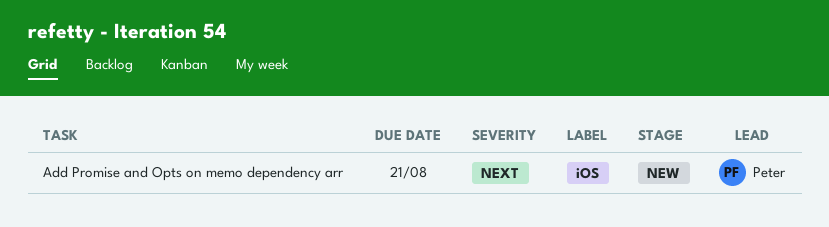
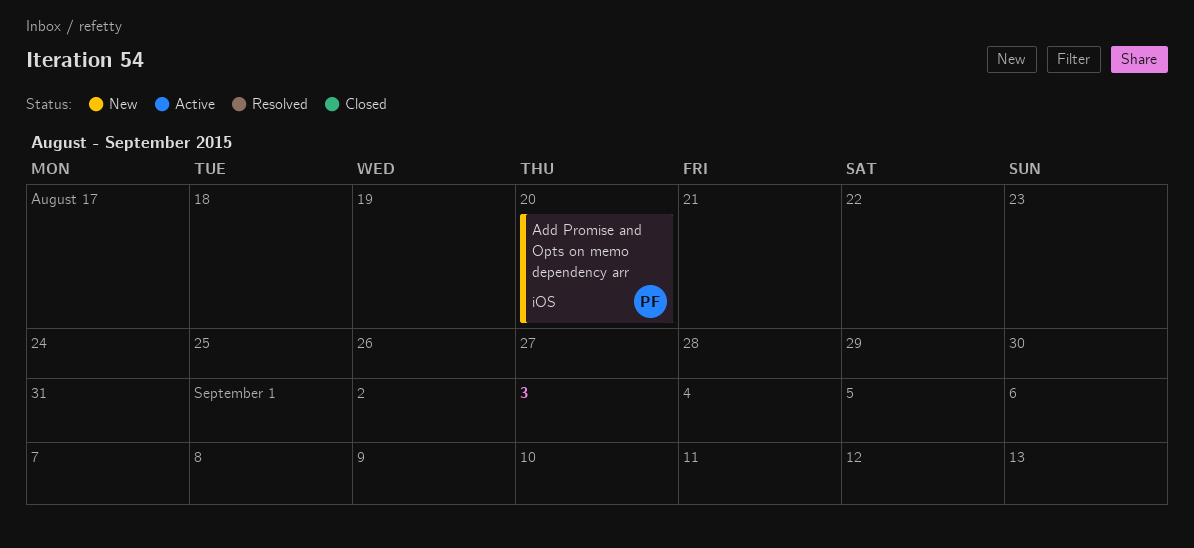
Add Promise and Opts on memo dependency arr, due: Aug 21 -> Aug 20

